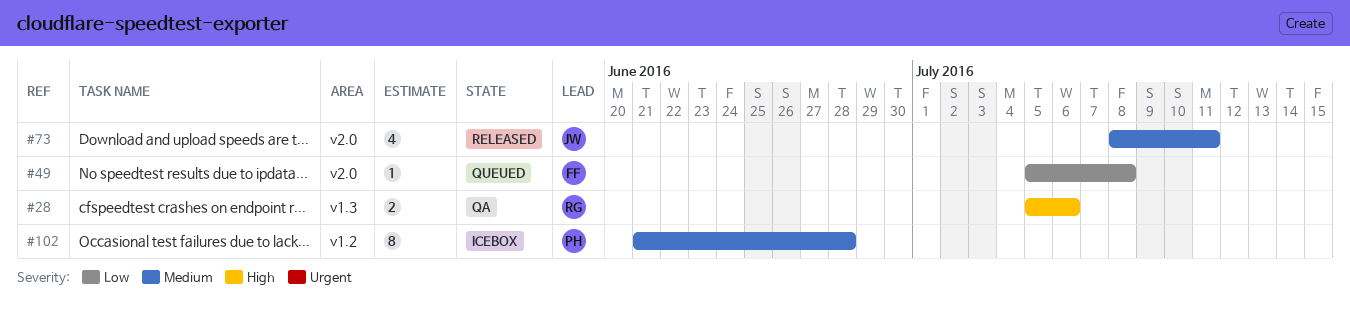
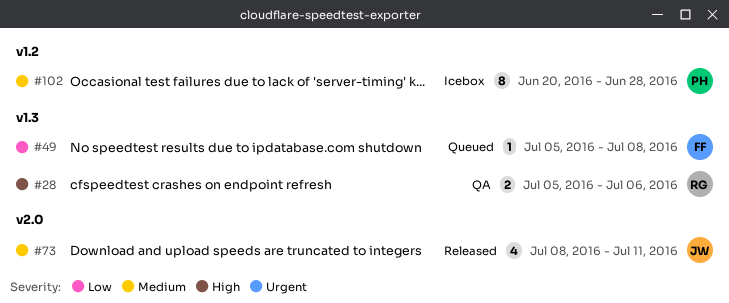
#49, label: v2.0 -> v1.3
#102, start: Jun 21 -> Jun 20

